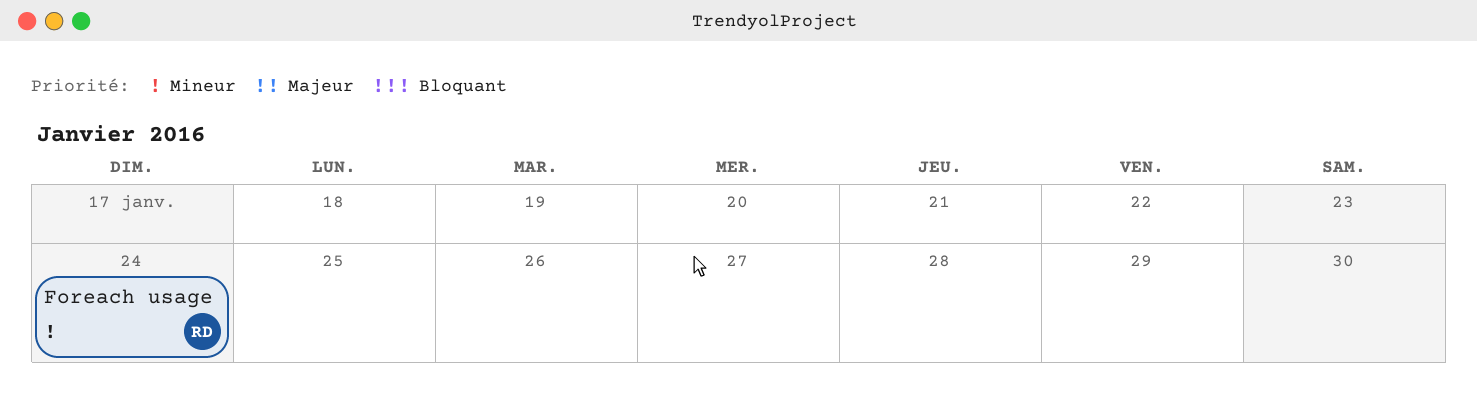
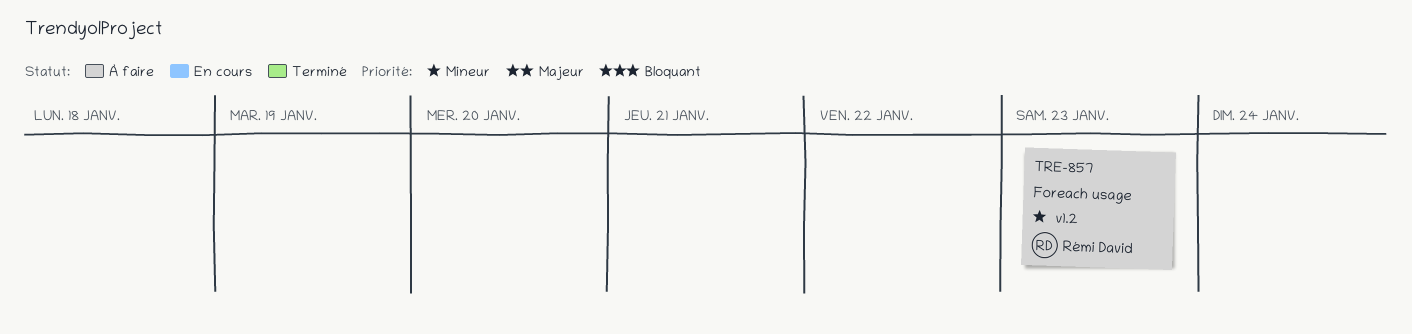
Foreach usage, due: Jan 24 -> Jan 23

